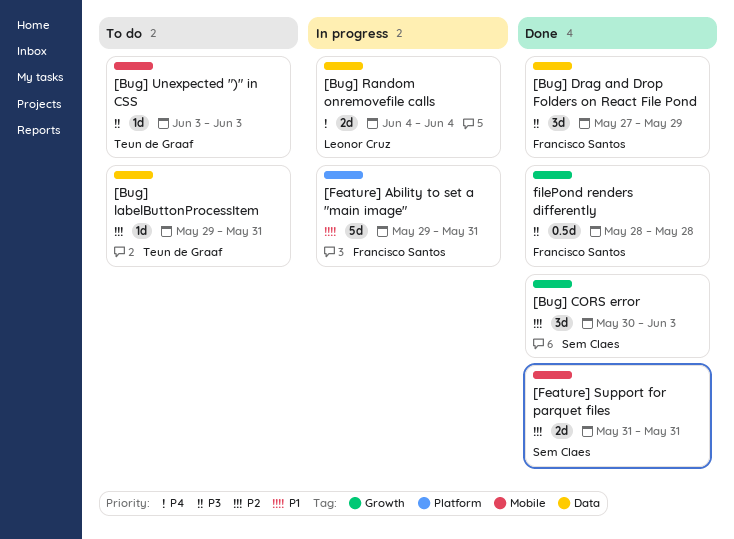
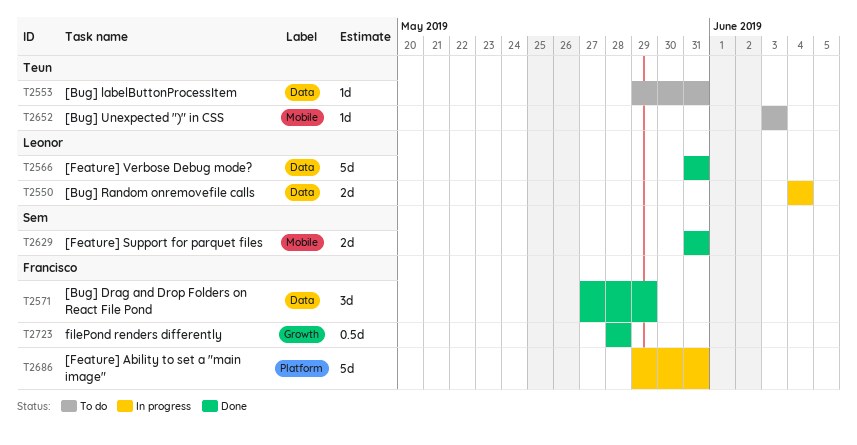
[Bug] CORS error: present -> none
[Feature] Verbose Debug mode?: none -> present

